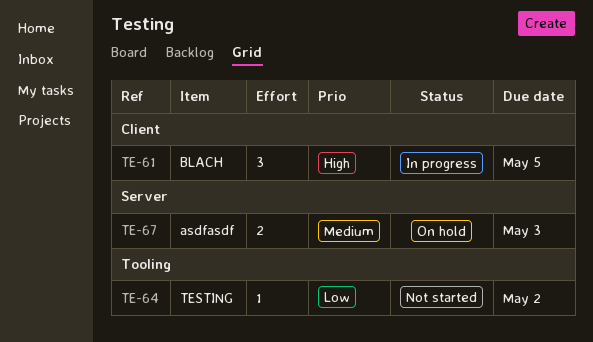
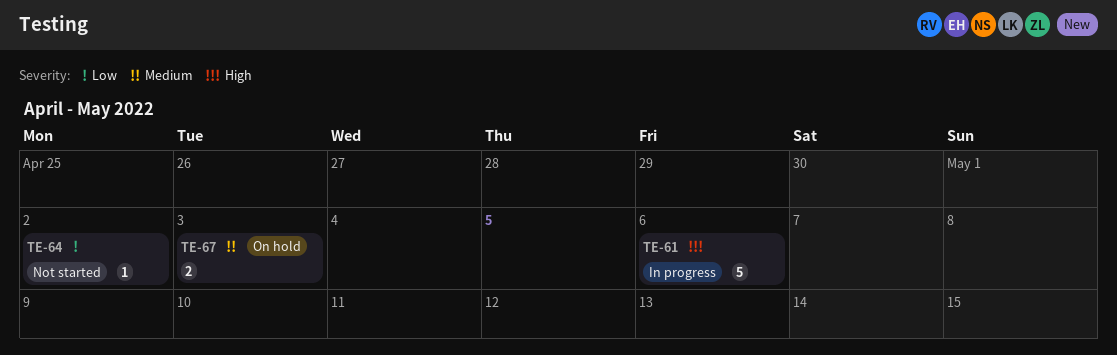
TE-61, estimate: 3 -> 5
TE-61, due: May 5 -> May 6

